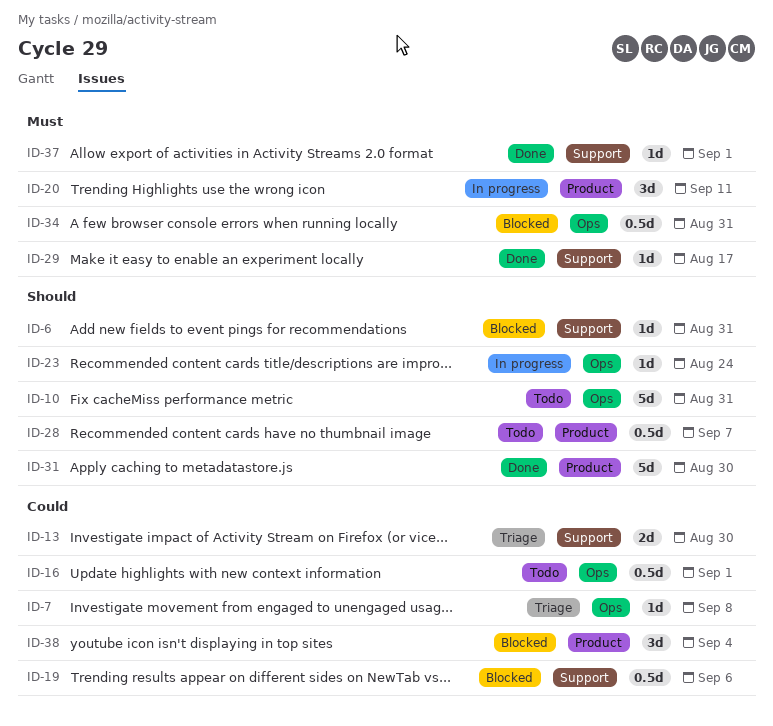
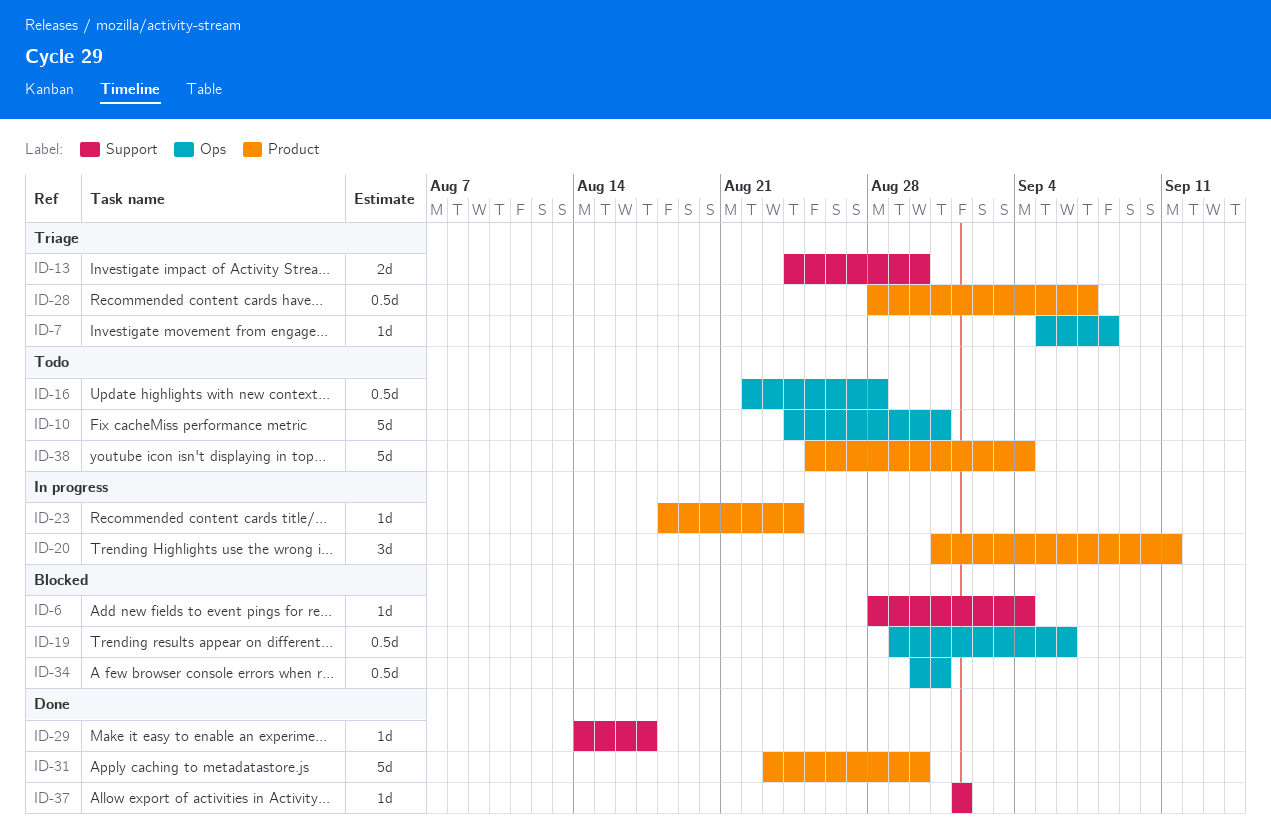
ID-6, due: Aug 31 -> Sep 4
ID-16, due: Sep 1 -> Aug 28
ID-19, label: Support -> Ops
ID-23, label: Ops -> Product
ID-28, status: Todo -> Triage
ID-38, status: Blocked -> Todo
ID-38, estimate: 3d -> 5d

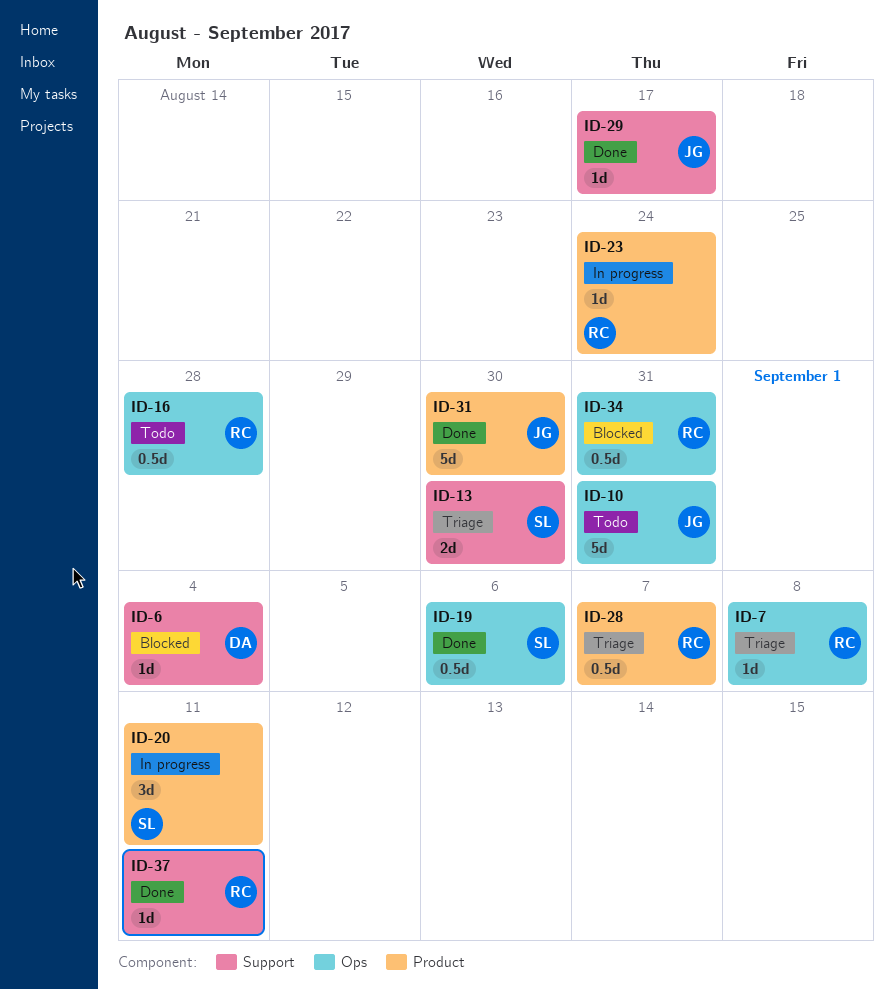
ID-19, status: Blocked -> Done
ID-37, due: Sep 1 -> Sep 11
ID-38: present -> none

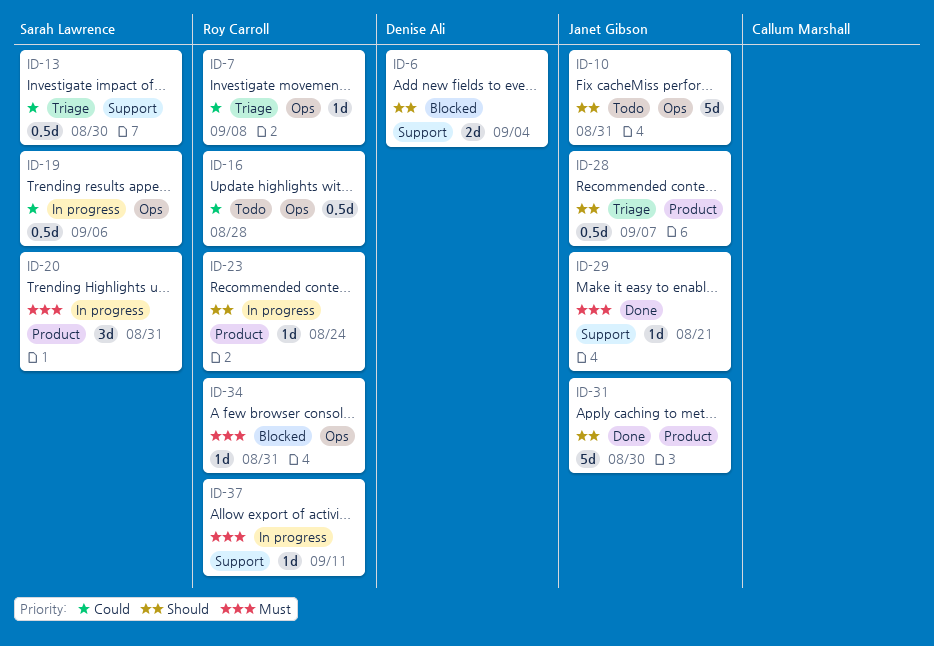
ID-6, estimate: 1d -> 2d
ID-13, estimate: 2d -> 0.5d
ID-19, status: Done -> In progress
ID-20, due: Sep 11 -> Aug 31
ID-28, owner: Roy Carroll -> Janet Gibson
ID-29, due: Aug 17 -> Aug 21
ID-34, estimate: 0.5d -> 1d
ID-37, status: Done -> In progress

